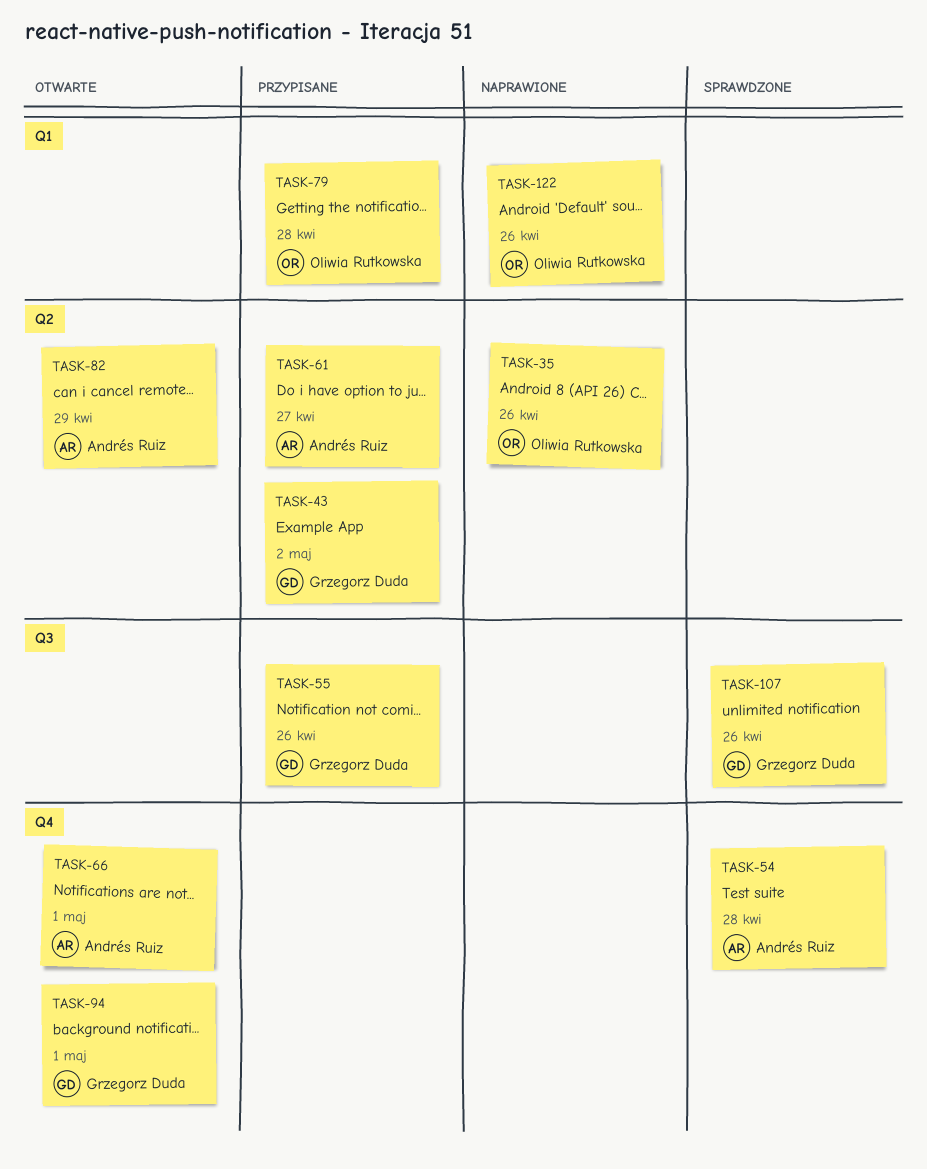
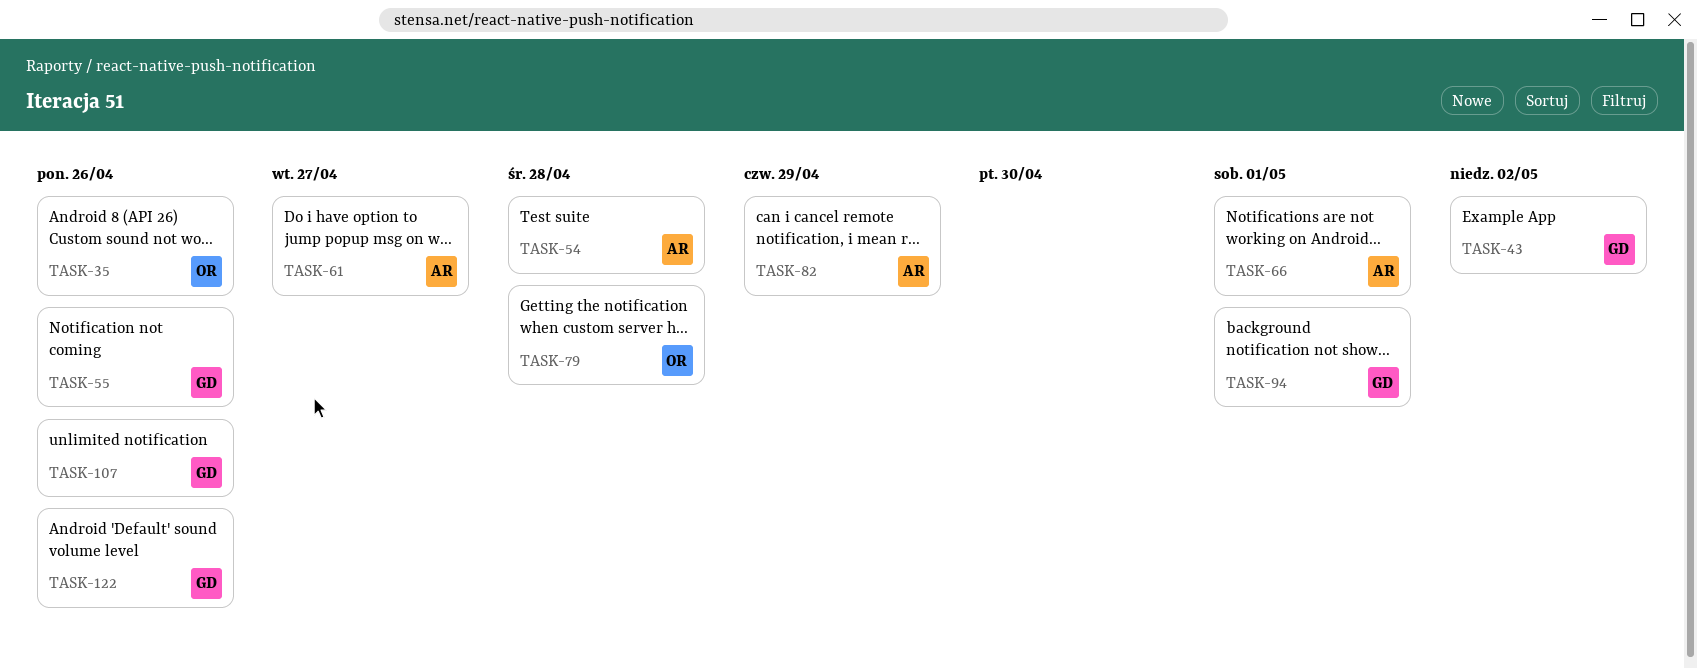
TASK-122, owner: Oliwia Rutkowska -> Grzegorz Duda

